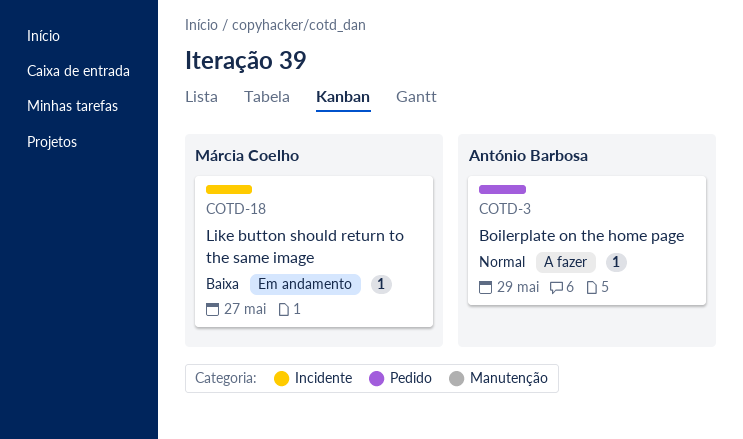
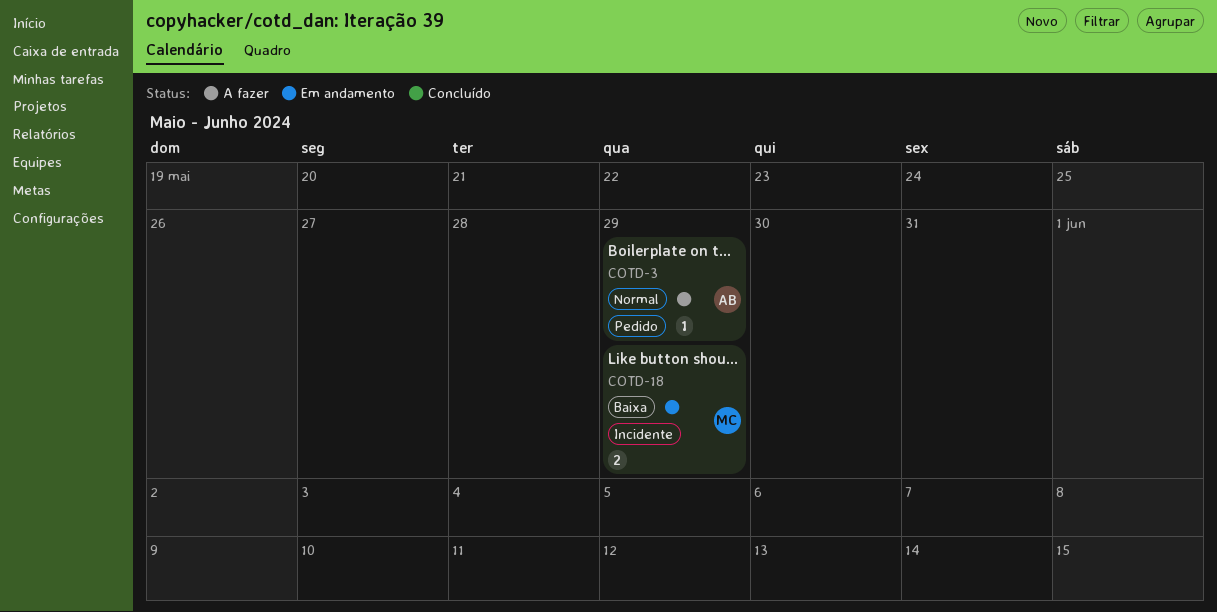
COTD-18, estimate: 1 -> 2
COTD-18, due: May 27 -> May 29

